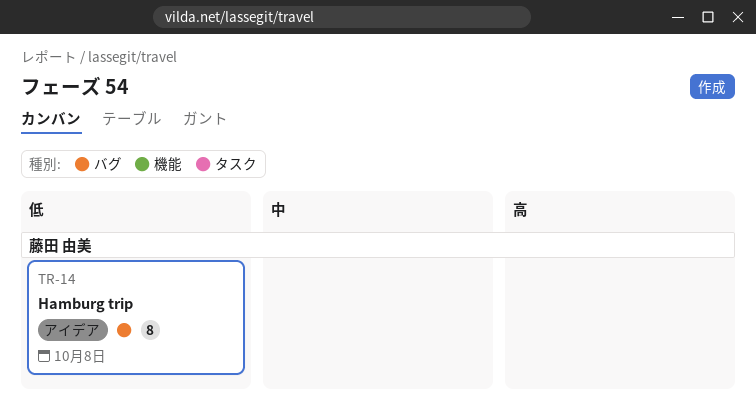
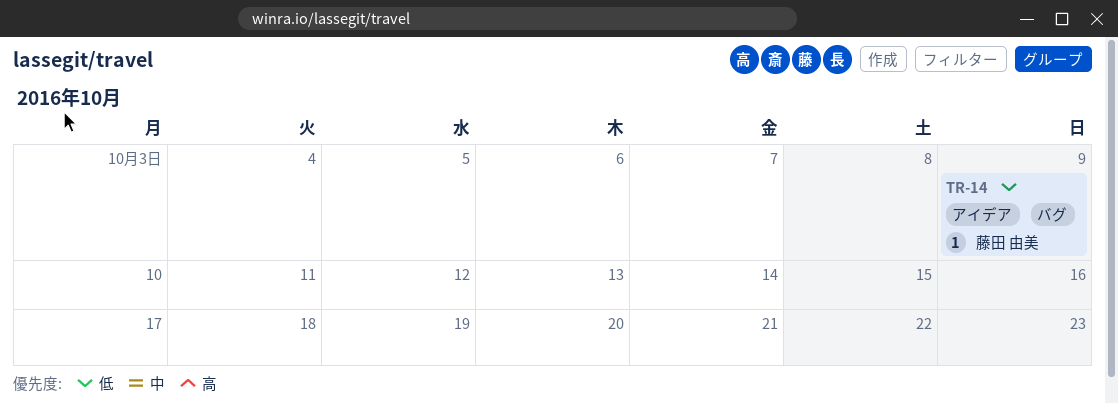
TR-14, estimate: 8 -> 1
TR-14, due: Oct 8 -> Oct 9

